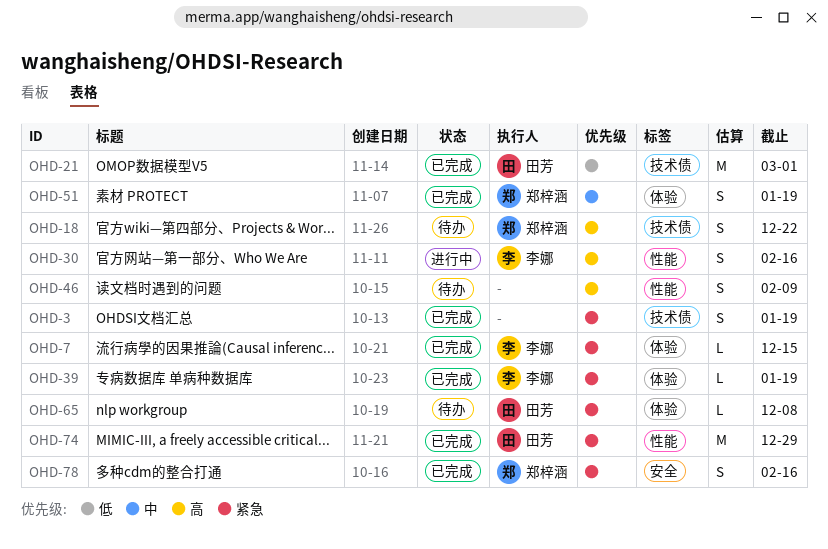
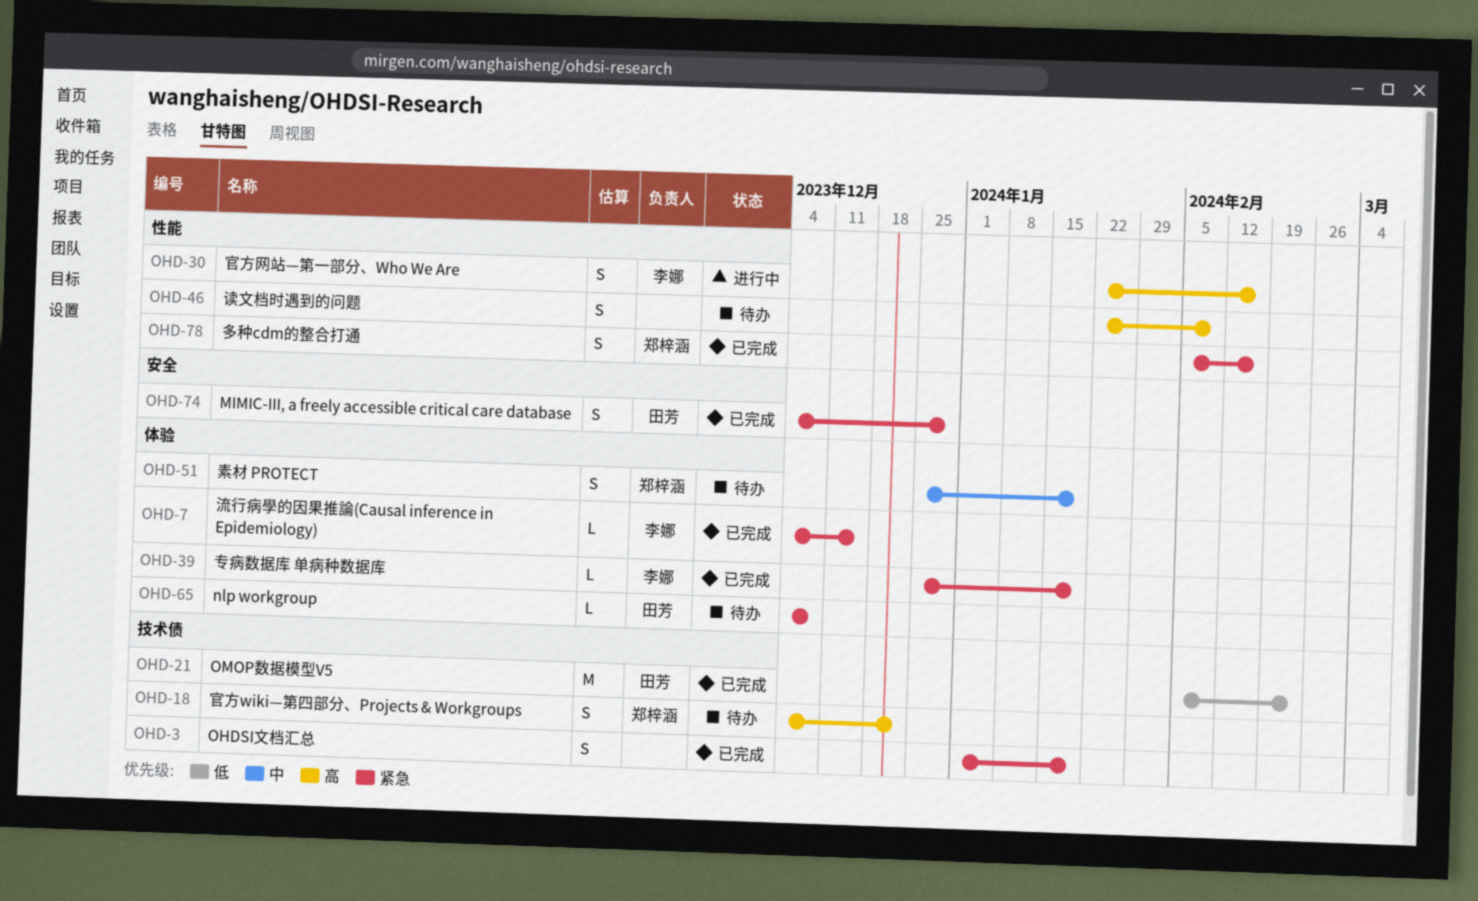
OHD-21, due: Mar 1 -> Feb 23
OHD-51, status: 已完成 -> 待办
OHD-74, label: 性能 -> 安全
OHD-74, estimate: M -> S
OHD-78, label: 安全 -> 性能

